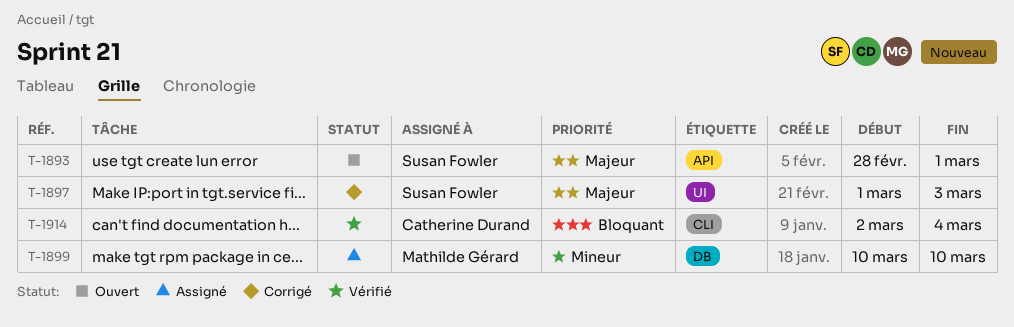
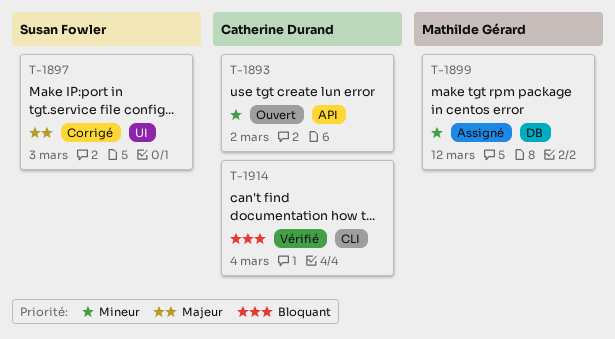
T-1893, owner: Susan Fowler -> Catherine Durand
T-1893, priority: Majeur -> Mineur
T-1893, due: Mar 1 -> Mar 2
T-1899, due: Mar 10 -> Mar 12

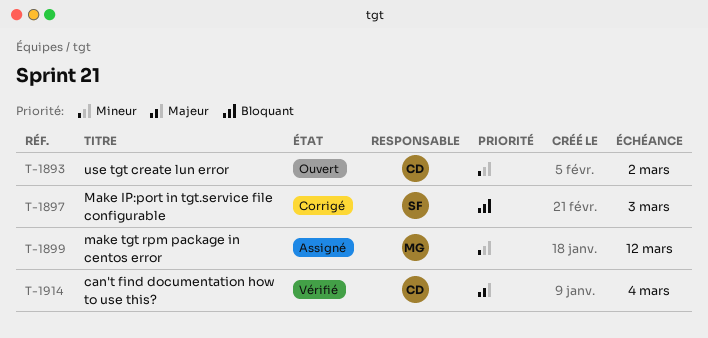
T-1897, priority: Majeur -> Bloquant
T-1914, priority: Bloquant -> Majeur

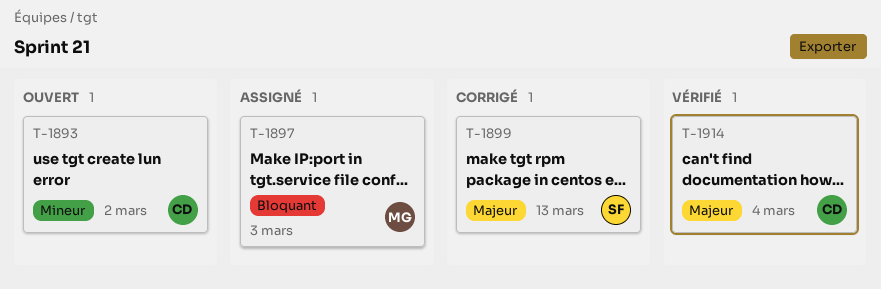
T-1897, status: Corrigé -> Assigné
T-1897, owner: SF -> MG
T-1899, status: Assigné -> Corrigé
T-1899, owner: MG -> SF
T-1899, priority: Mineur -> Majeur
T-1899, due: Mar 12 -> Mar 13

